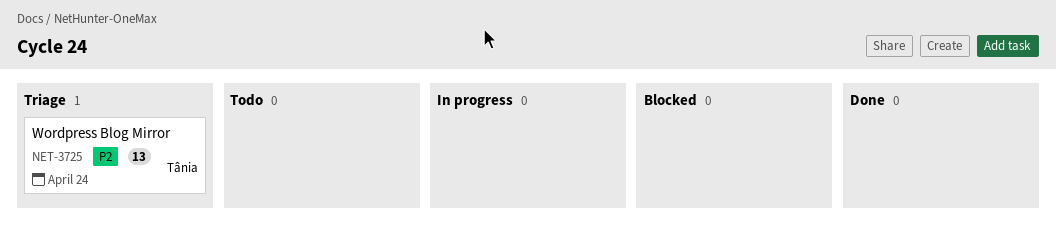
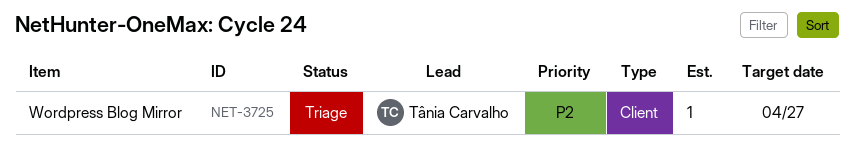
NET-3725, estimate: 13 -> 1
NET-3725, due: Apr 24 -> Apr 27

